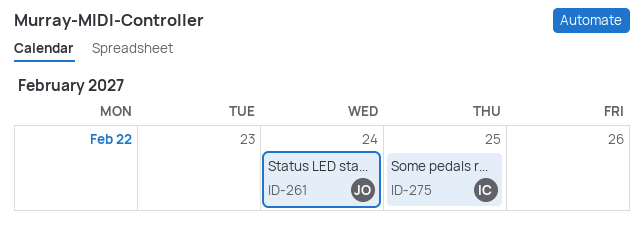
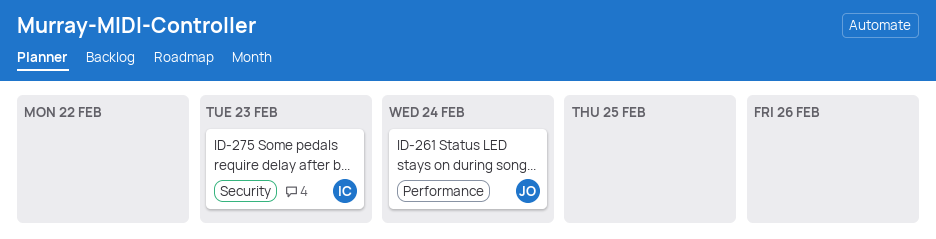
ID-275, due: Feb 25 -> Feb 23

